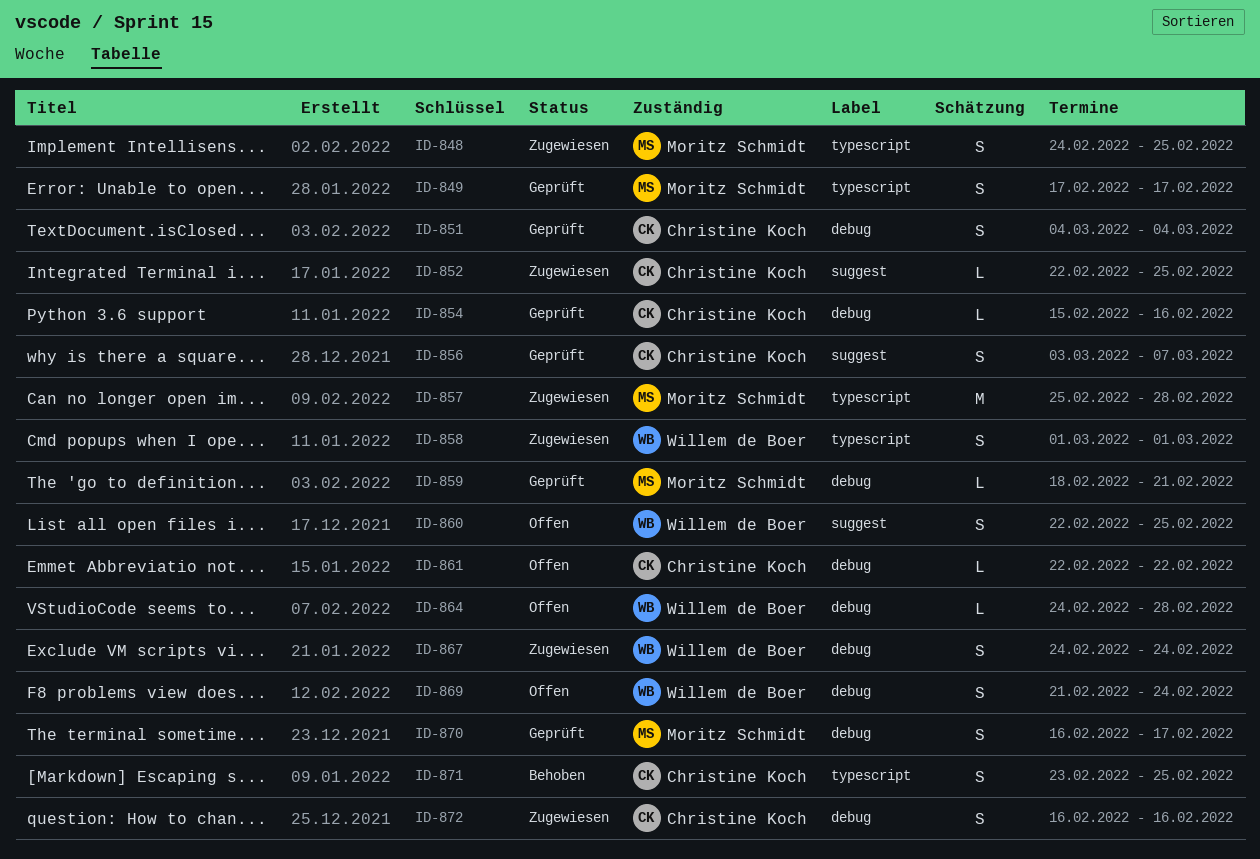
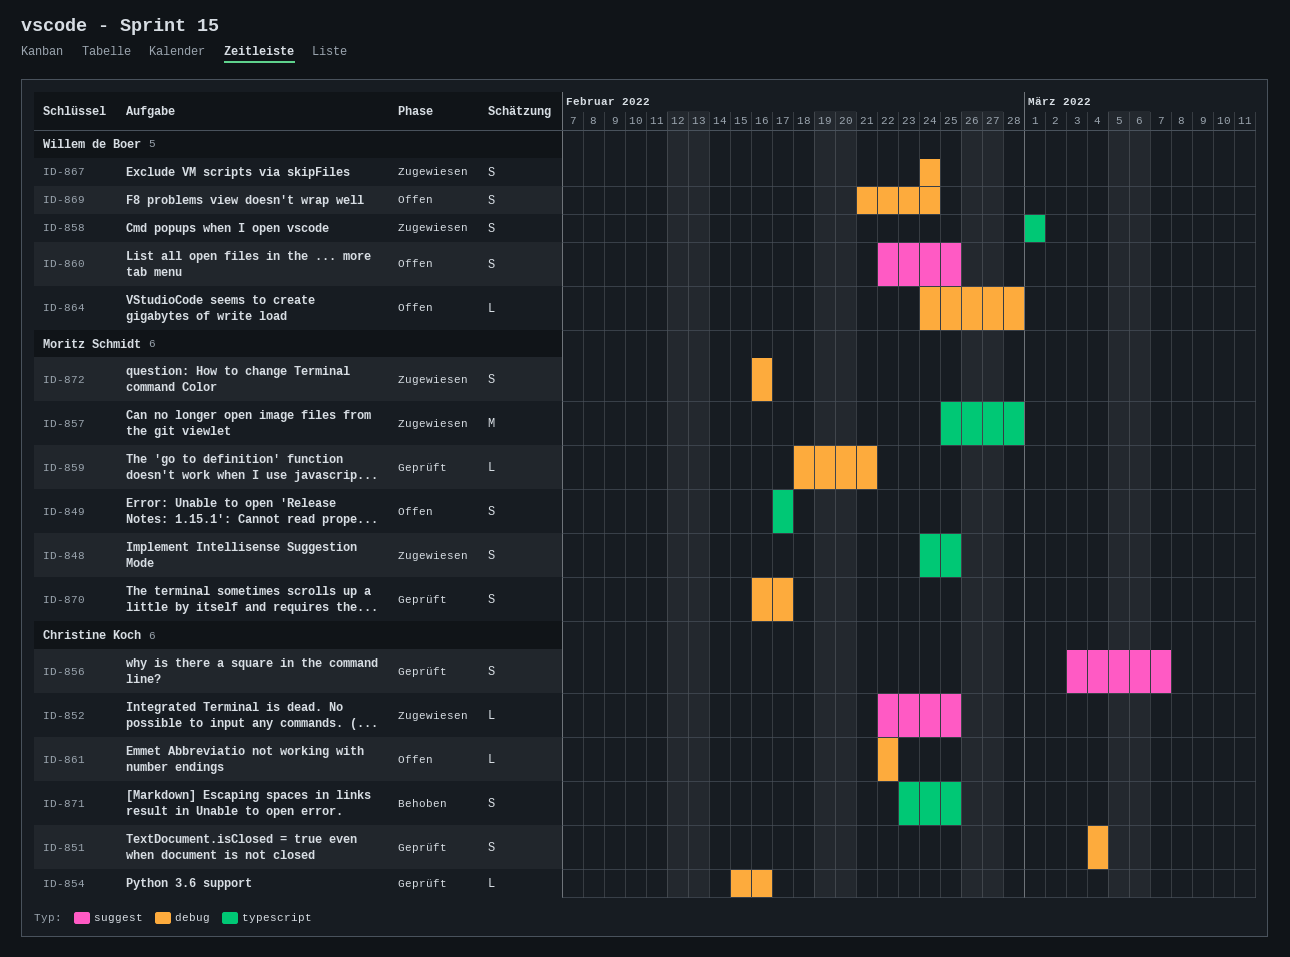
ID-849, status: Geprüft -> Offen
ID-872, owner: Christine Koch -> Moritz Schmidt

